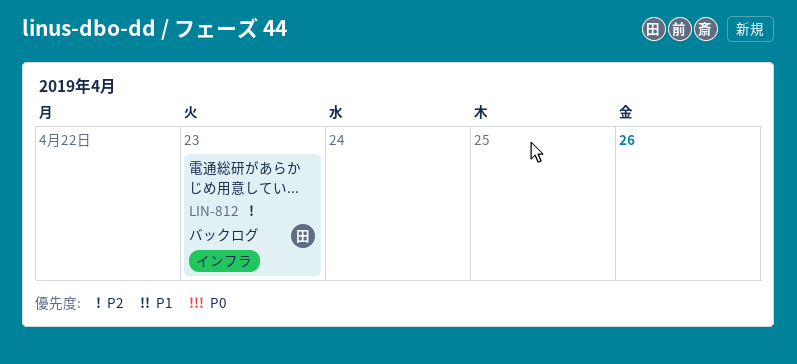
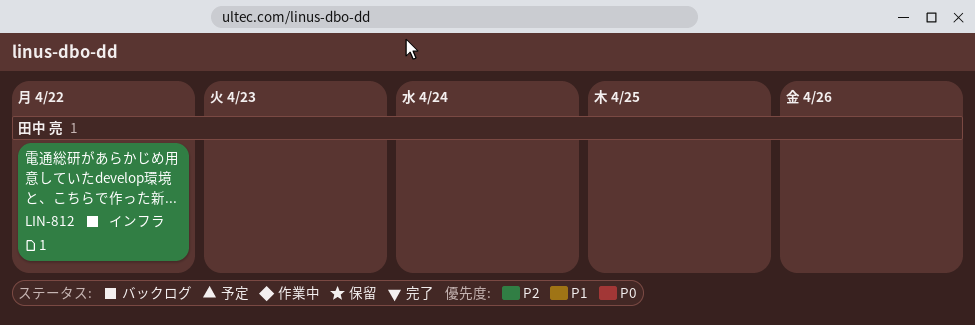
LIN-812, due: Apr 23 -> Apr 22

